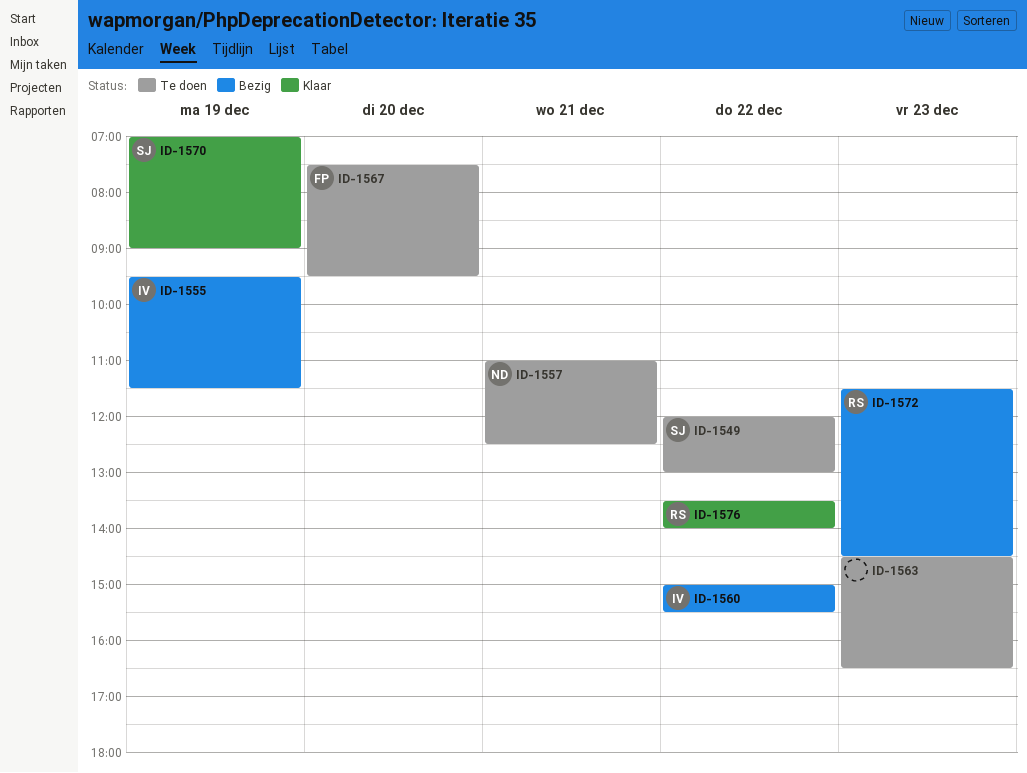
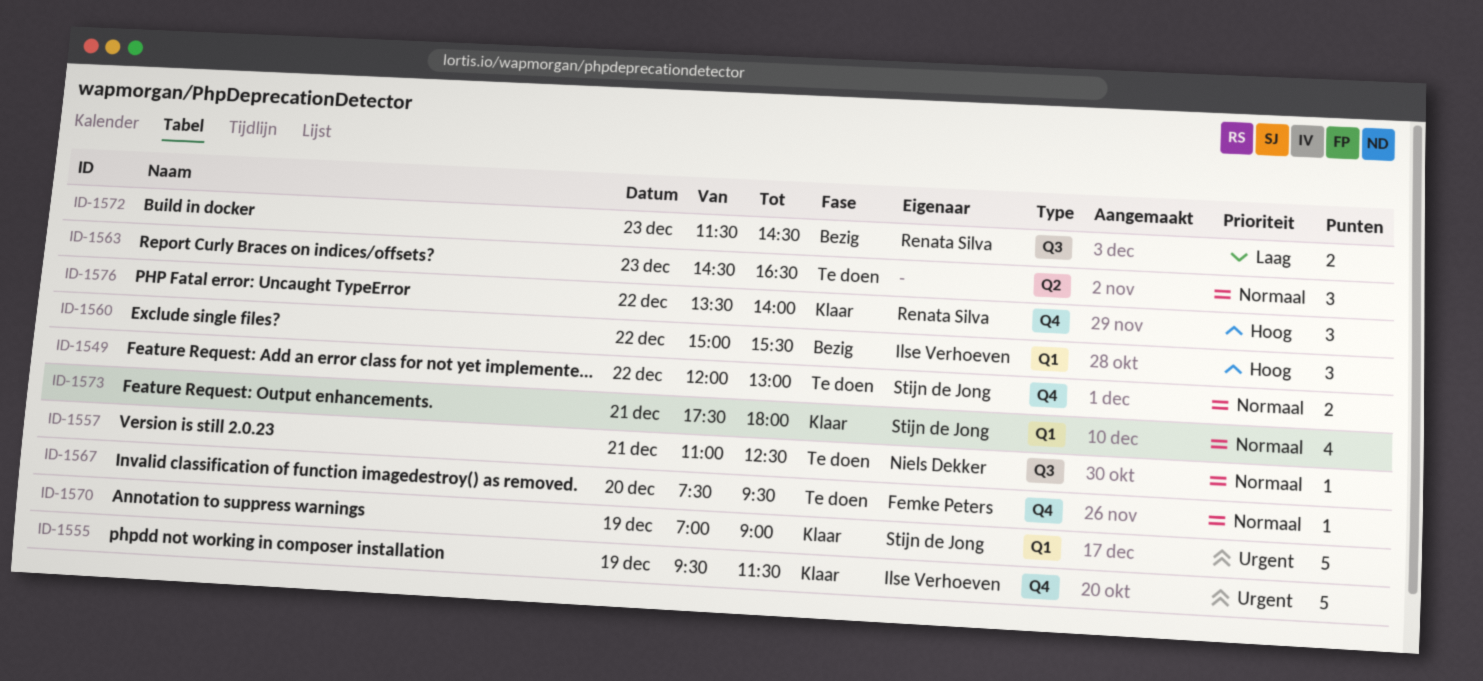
ID-1555, status: Bezig -> Klaar
ID-1573: none -> present

